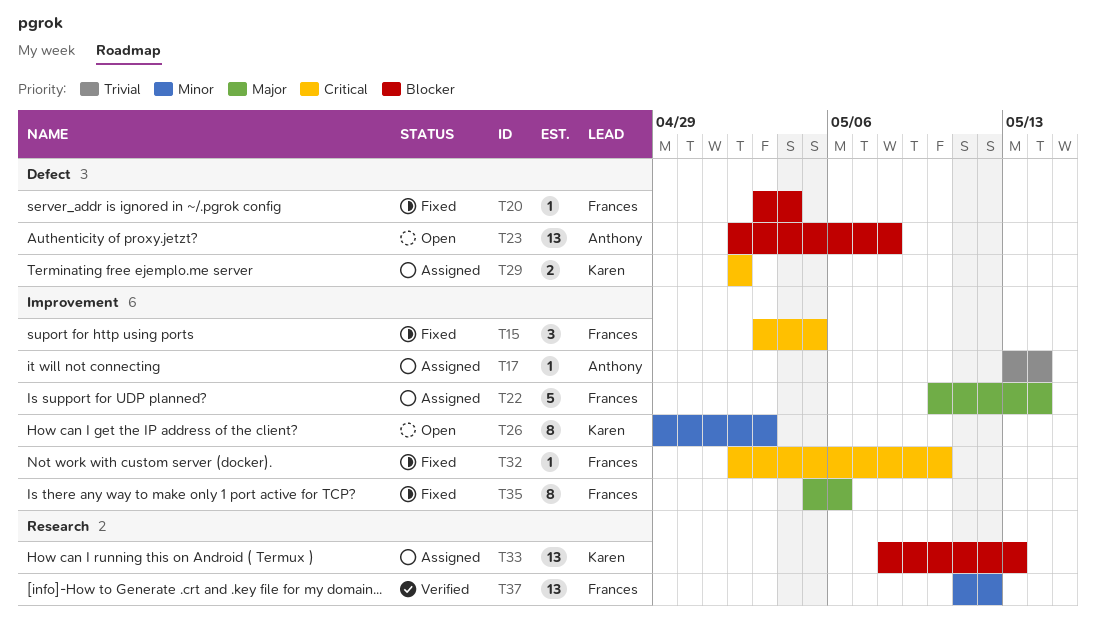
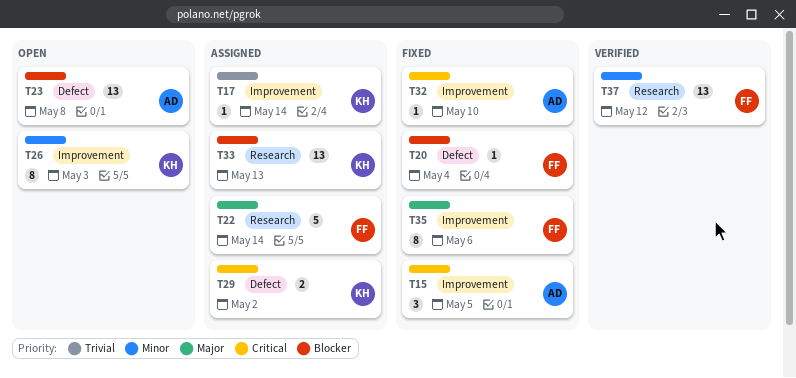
T15, owner: Frances -> Anthony
T17, owner: Anthony -> Karen
T22, label: Improvement -> Research
T32, owner: Frances -> Anthony

